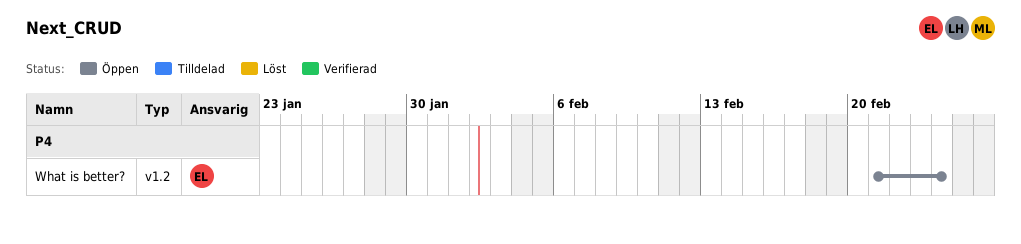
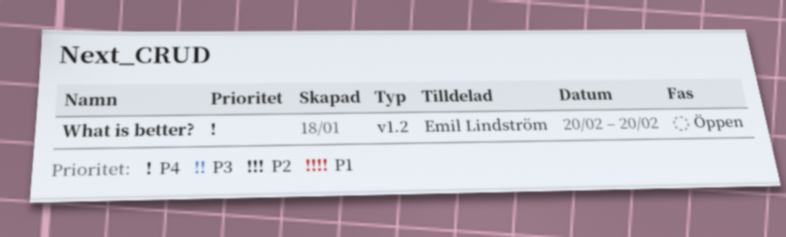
What is better?, start: Feb 21 -> Feb 20
What is better?, due: Feb 24 -> Feb 20

